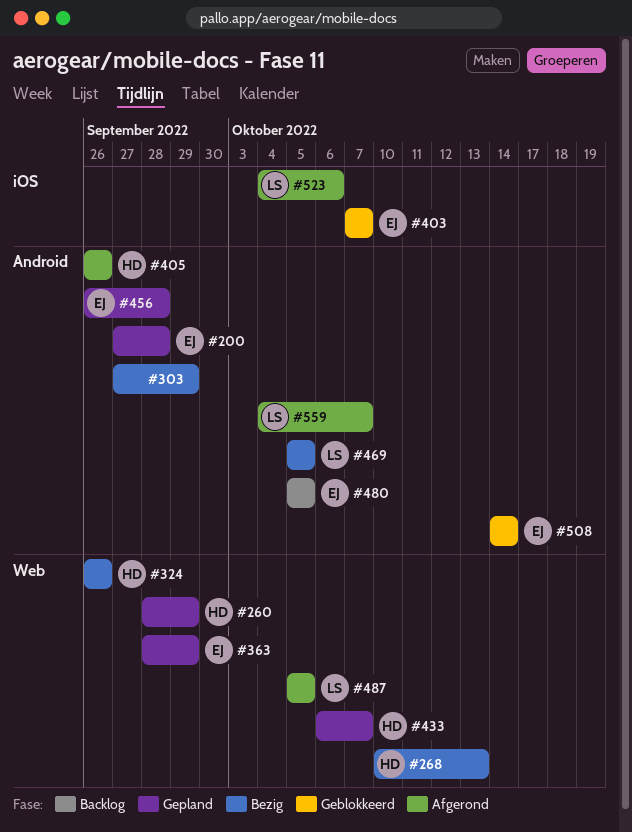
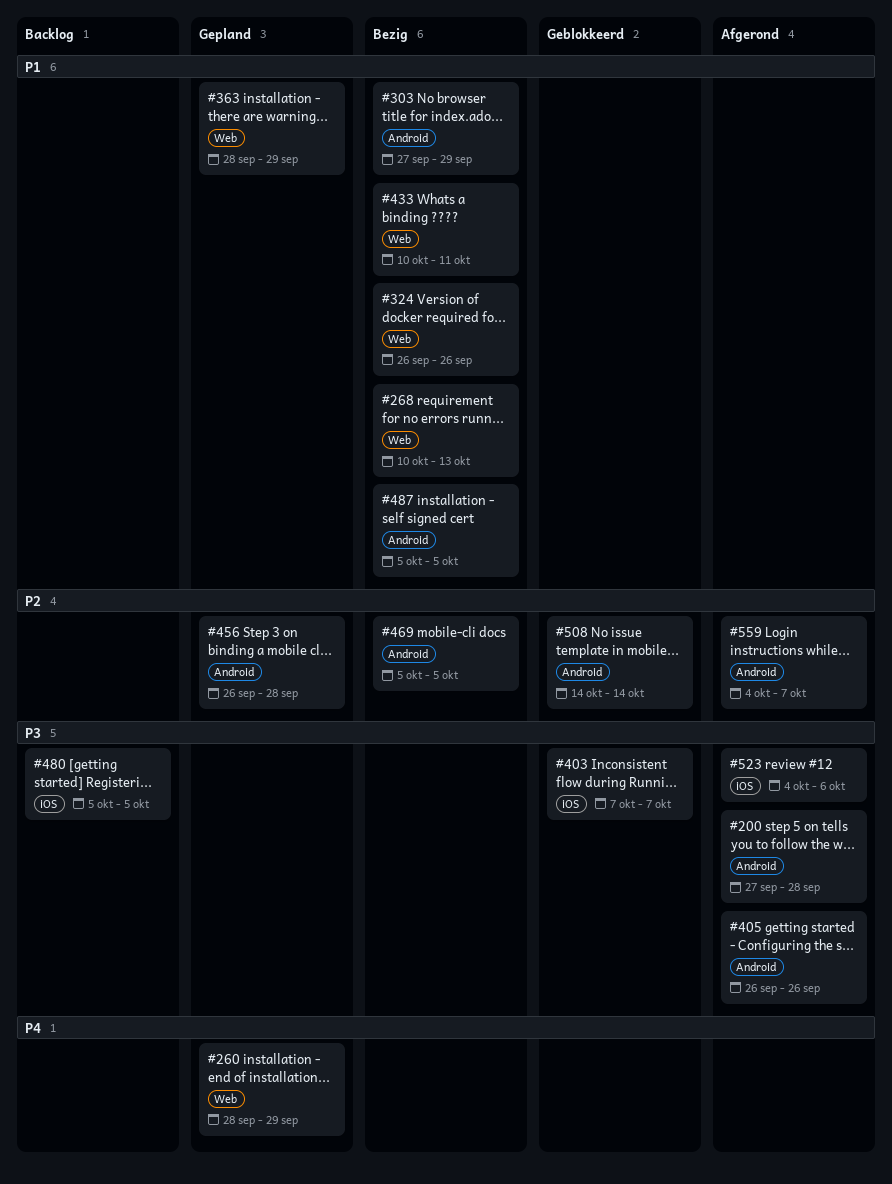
#200, status: Gepland -> Afgerond
#433, status: Gepland -> Bezig
#433, start: Oct 6 -> Oct 10
#433, due: Oct 7 -> Oct 11
#480, label: Android -> iOS
#487, status: Afgerond -> Bezig
#487, label: Web -> Android

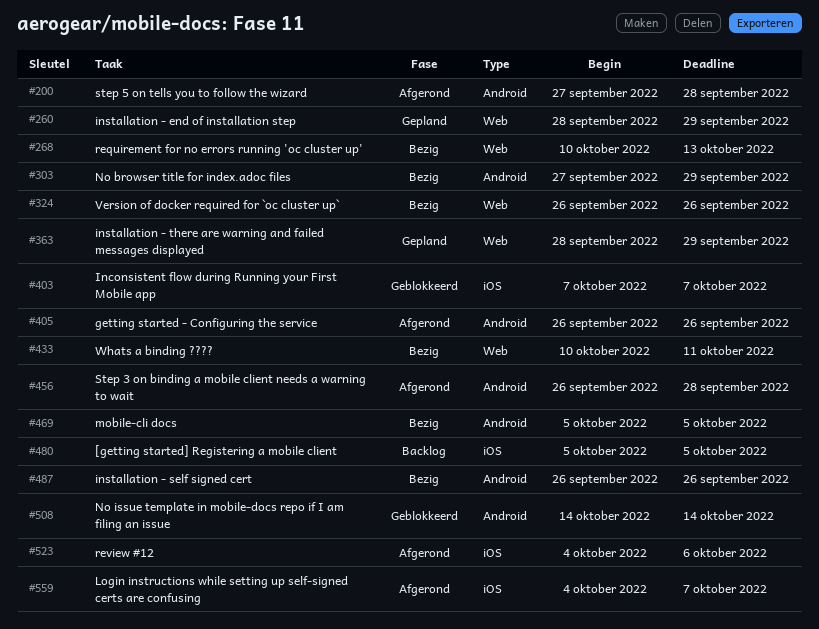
#456, status: Gepland -> Afgerond
#487, start: Oct 5 -> Sep 26
#487, due: Oct 5 -> Sep 26
#559, label: Android -> iOS

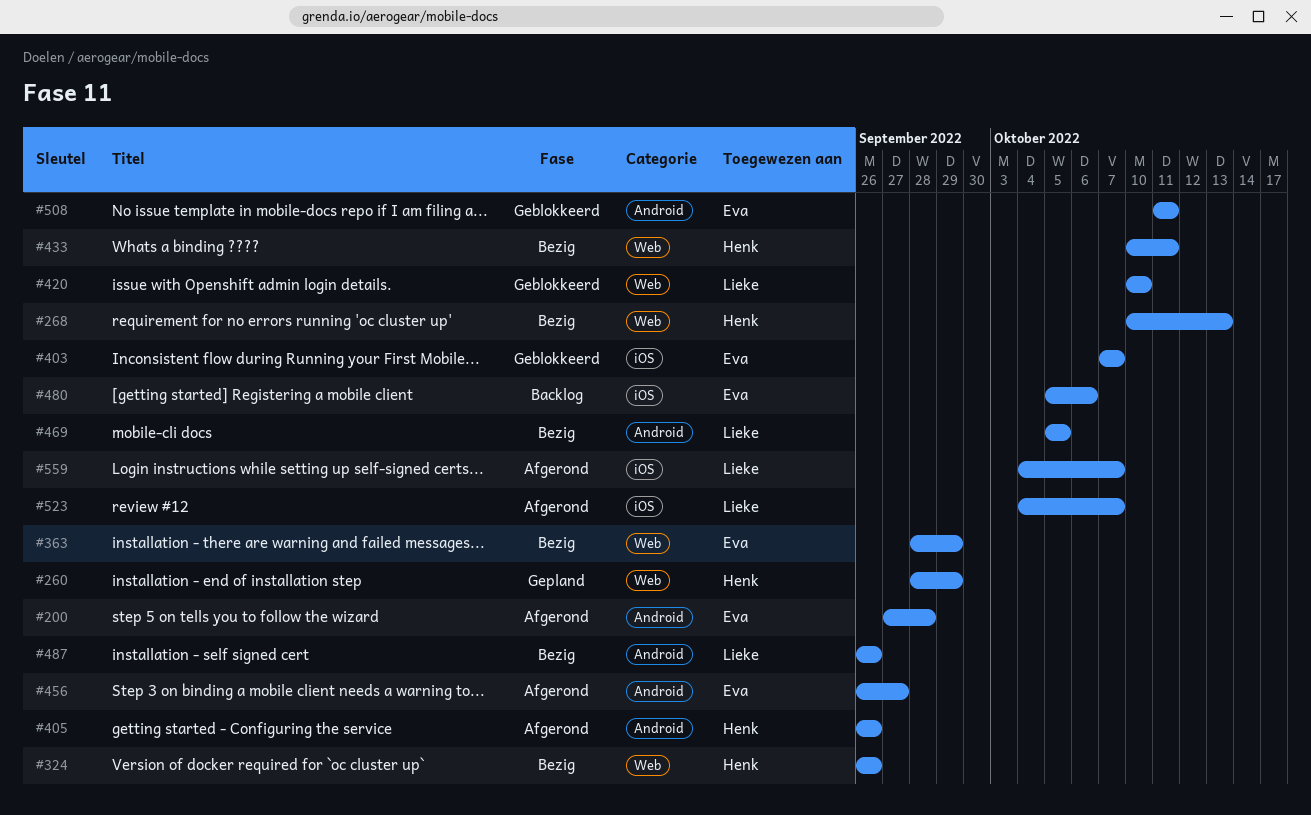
#303: present -> none
#363, status: Gepland -> Bezig
#420: none -> present
#456, due: Sep 28 -> Sep 27
#480, due: Oct 5 -> Oct 6
#508, start: Oct 14 -> Oct 11
#508, due: Oct 14 -> Oct 11
#523, due: Oct 6 -> Oct 7

